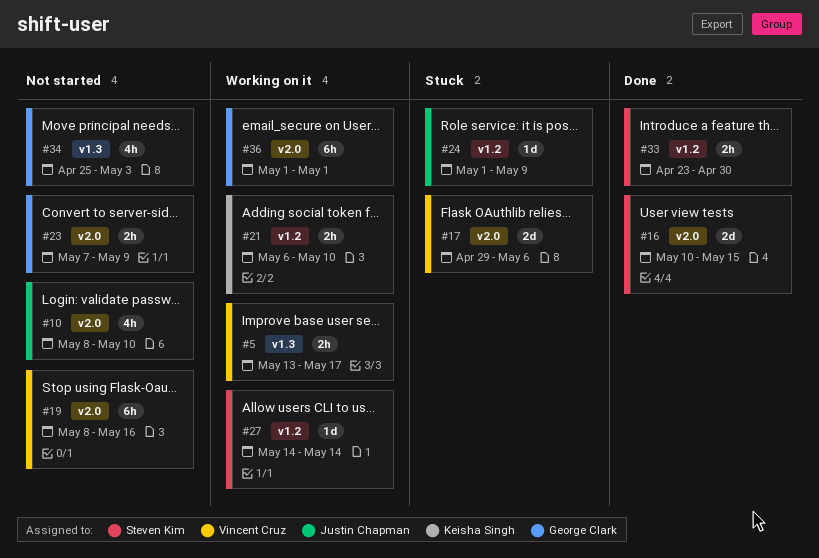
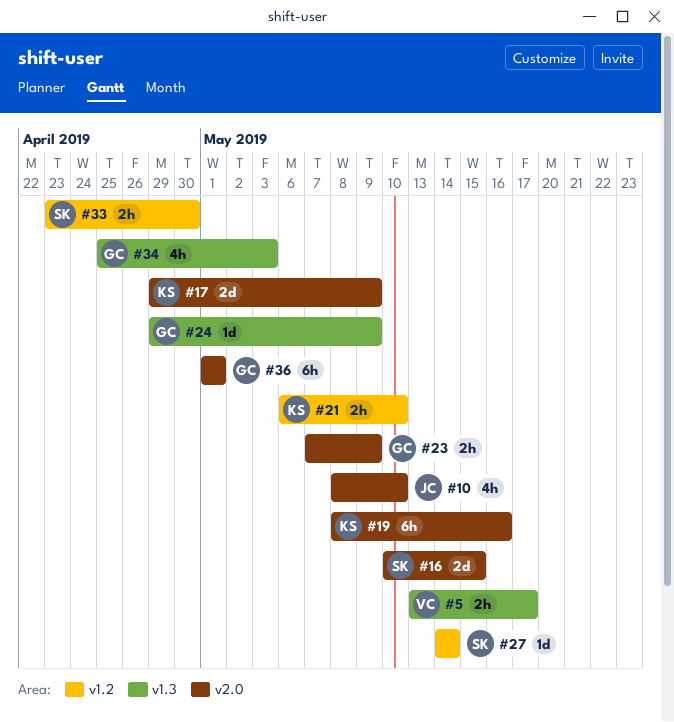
#17, owner: Vincent Cruz -> Keisha Singh
#17, due: May 6 -> May 9
#19, owner: Vincent Cruz -> Keisha Singh
#24, owner: Justin Chapman -> George Clark
#24, label: v1.2 -> v1.3
#24, start: May 1 -> Apr 29

